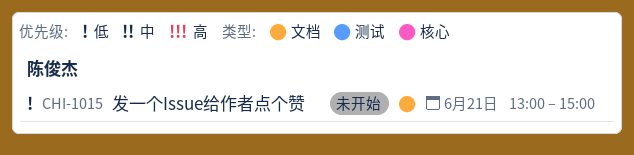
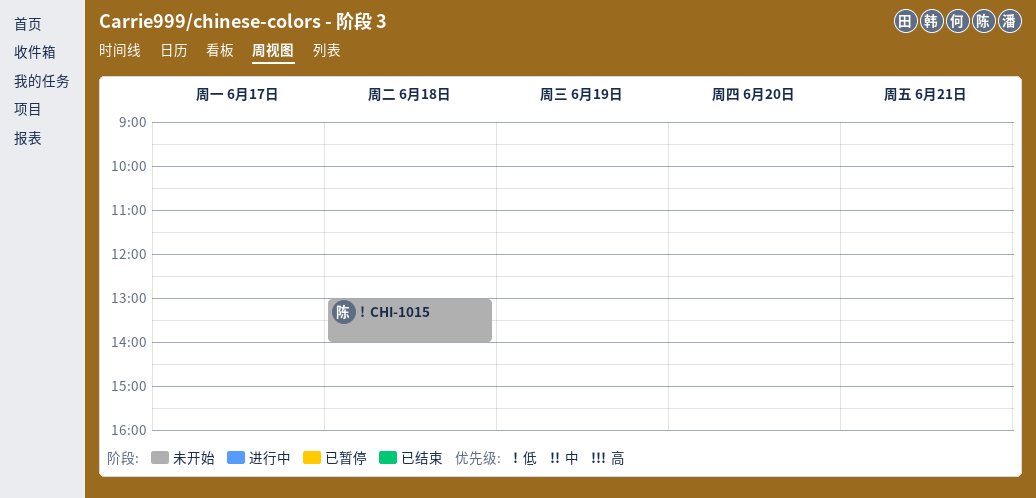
CHI-1015, day: Jun 21 -> Jun 18
CHI-1015, ends: 15:00 -> 14:00

